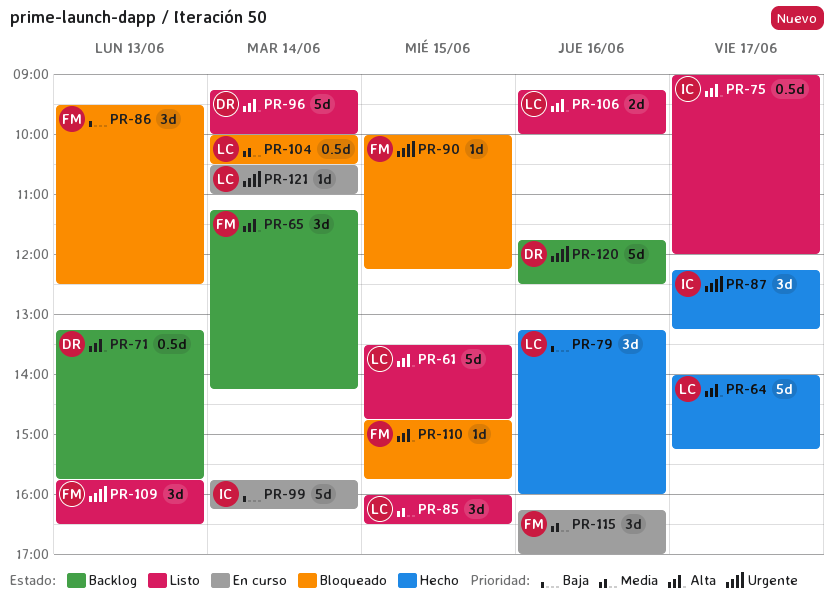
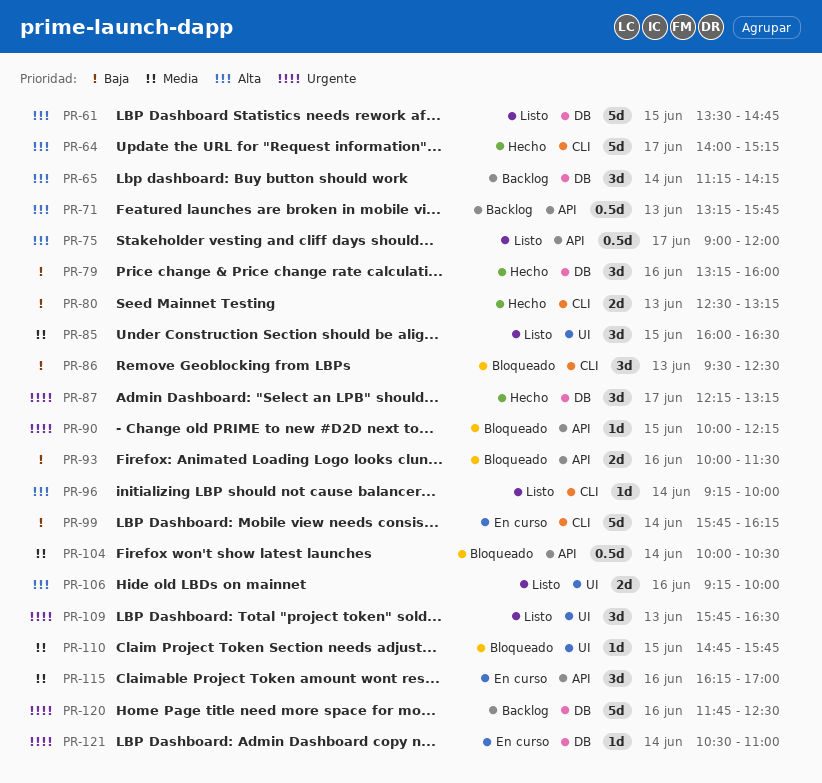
PR-80: none -> present
PR-93: none -> present
PR-96, estimate: 5d -> 1d
PR-110, priority: Alta -> Media

